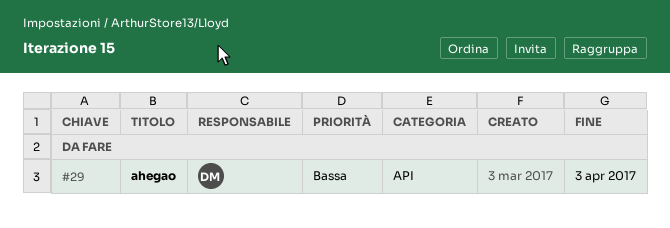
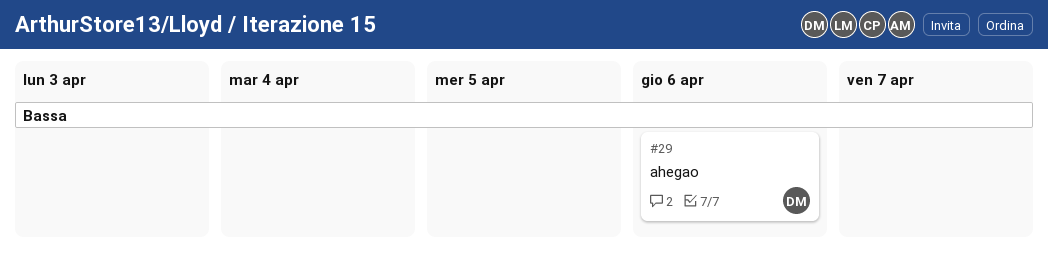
#29, due: Apr 3 -> Apr 6

